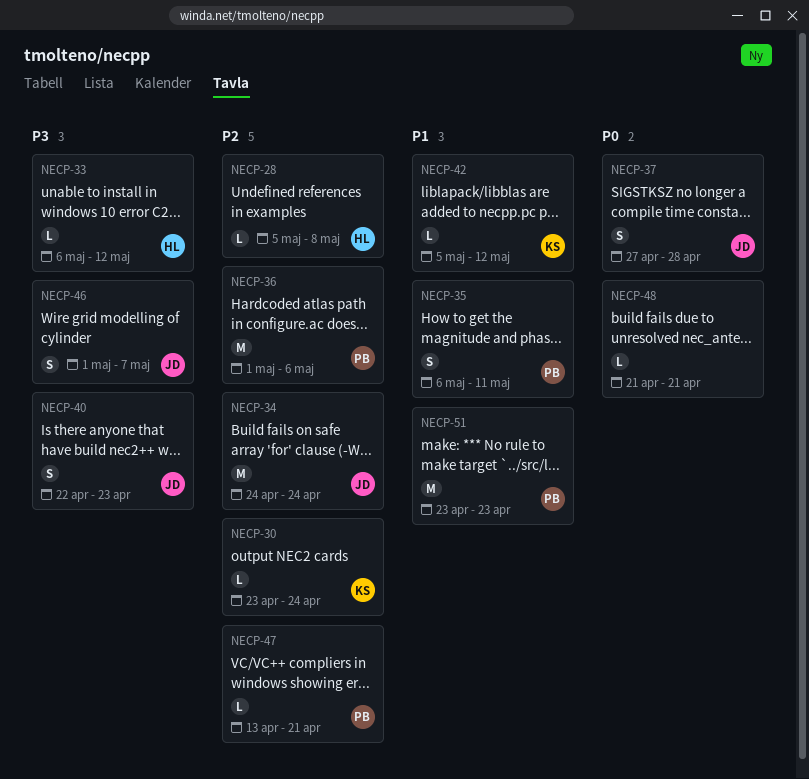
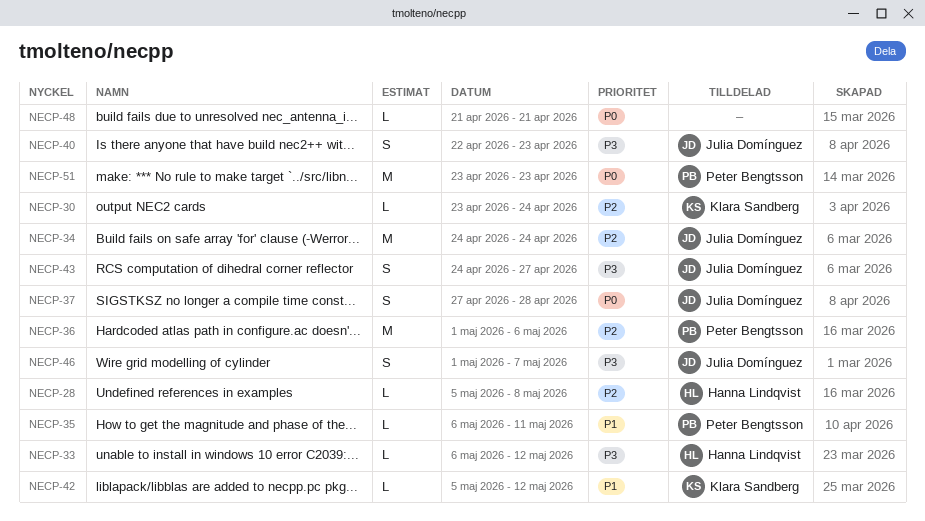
NECP-35, estimate: S -> L
NECP-43: none -> present
NECP-47: present -> none
NECP-51, priority: P1 -> P0

